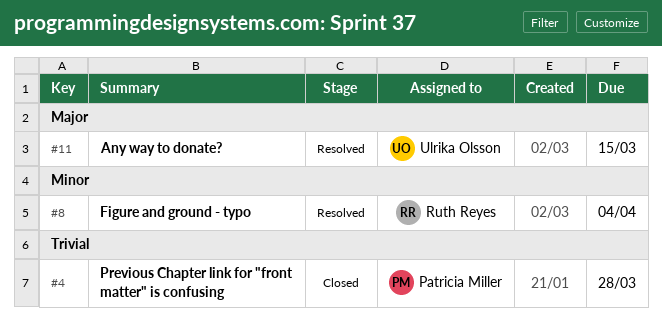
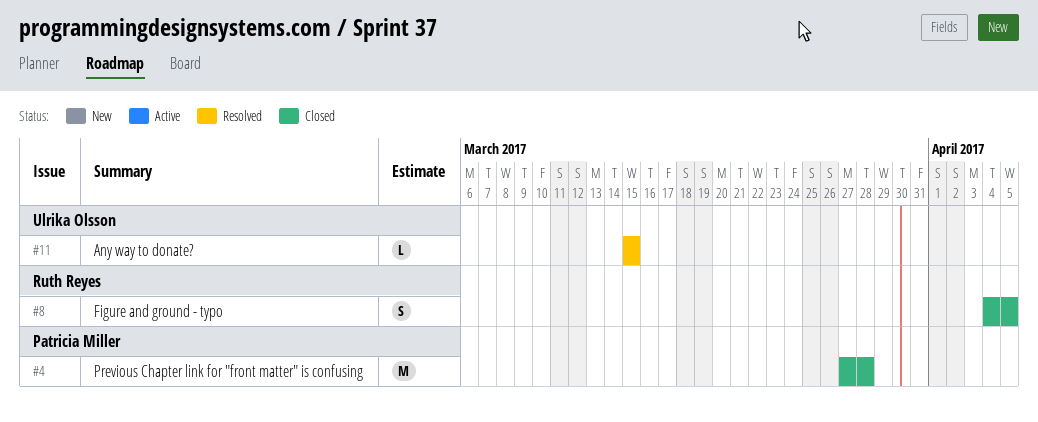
#8, status: Resolved -> Closed
#8, due: Apr 4 -> Apr 5

